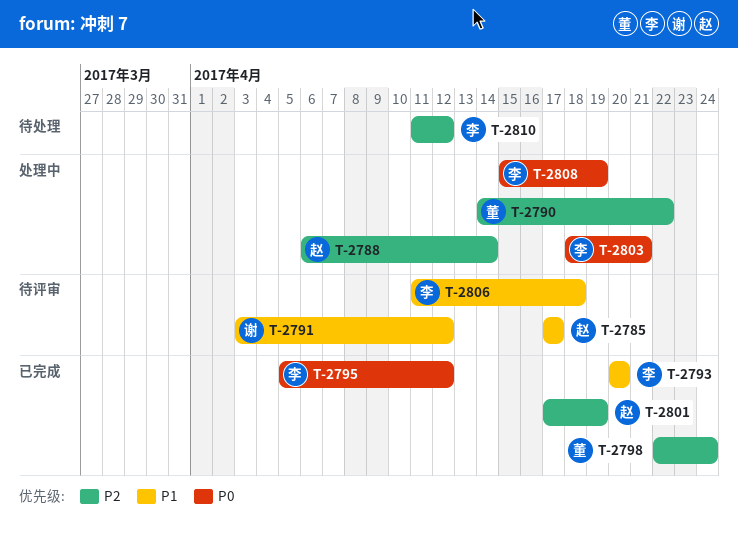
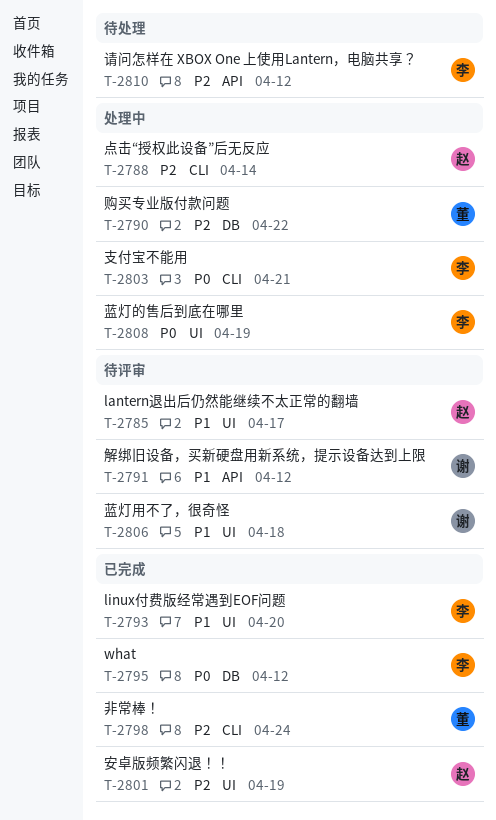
T-2806, owner: 李 -> 谢

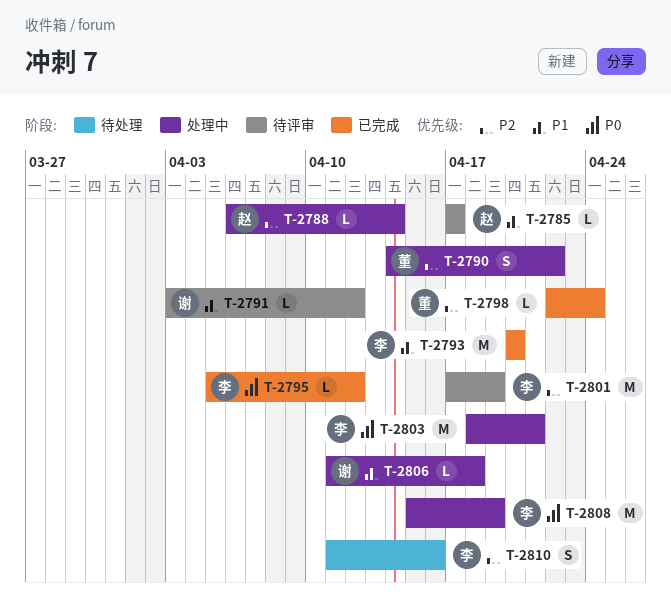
T-2801, status: 已完成 -> 待评审
T-2801, owner: 赵 -> 李
T-2806, status: 待评审 -> 处理中
T-2810, due: Apr 12 -> Apr 16

